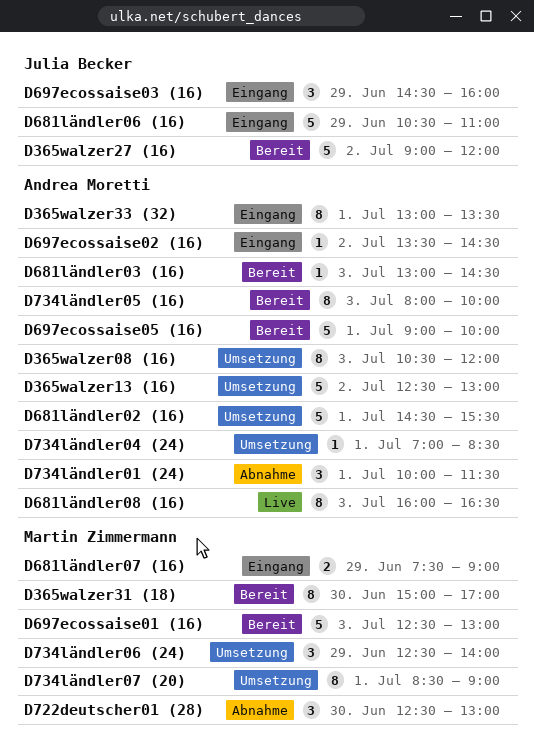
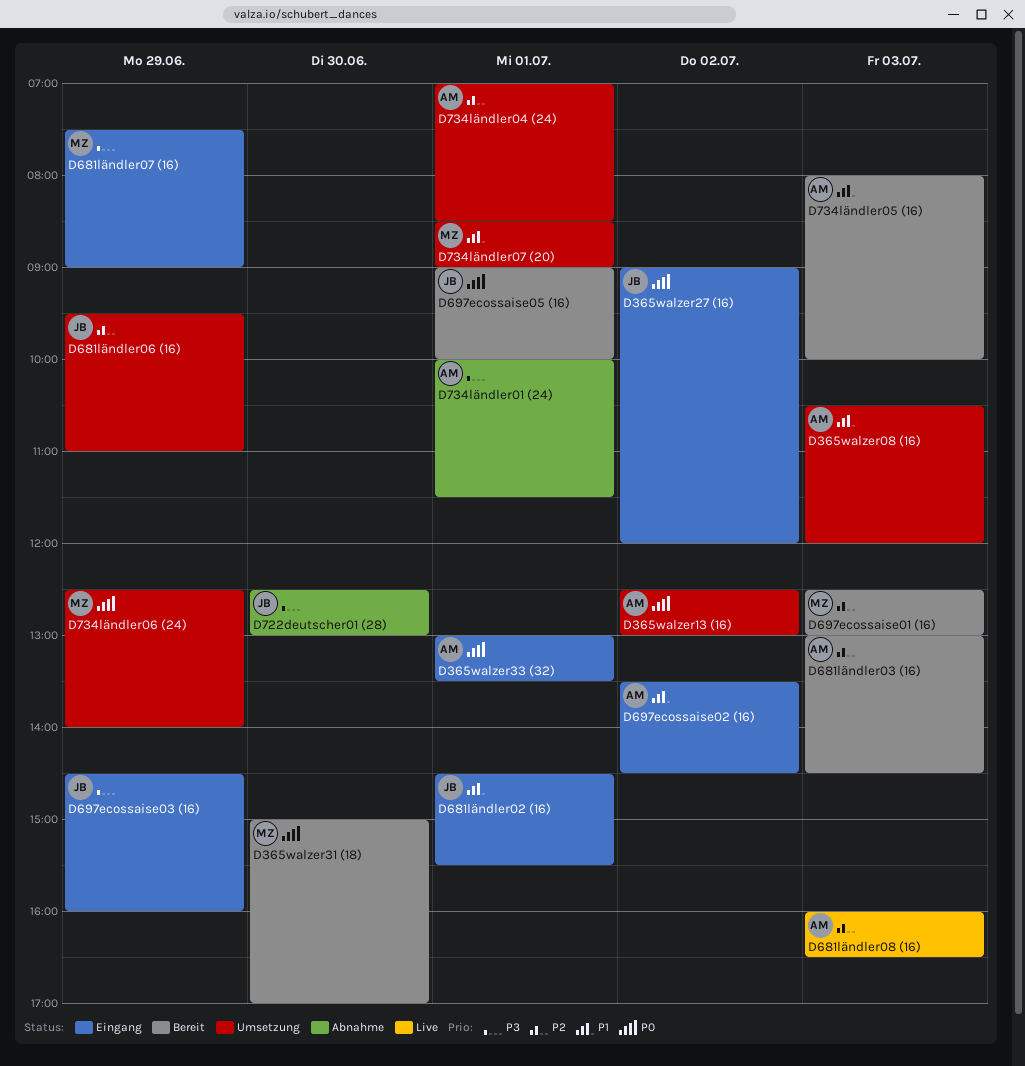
D365walzer27 (16), status: Bereit -> Eingang
D681ländler02 (16), status: Umsetzung -> Eingang
D681ländler02 (16), owner: Andrea Moretti -> Julia Becker
D681ländler06 (16), status: Eingang -> Umsetzung
D681ländler06 (16), begins: 10:30 -> 09:30
D697ecossaise05 (16), owner: Andrea Moretti -> Julia Becker
D722deutscher01 (28), owner: Martin Zimmermann -> Julia Becker

